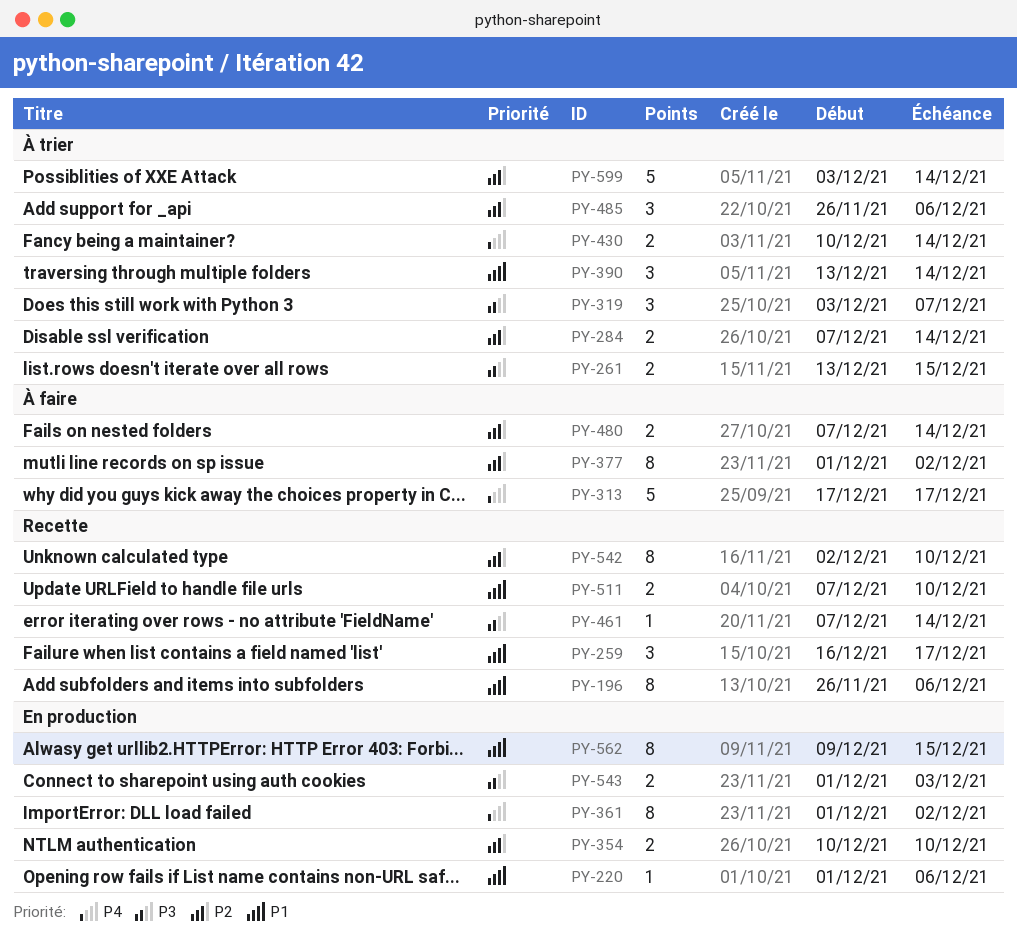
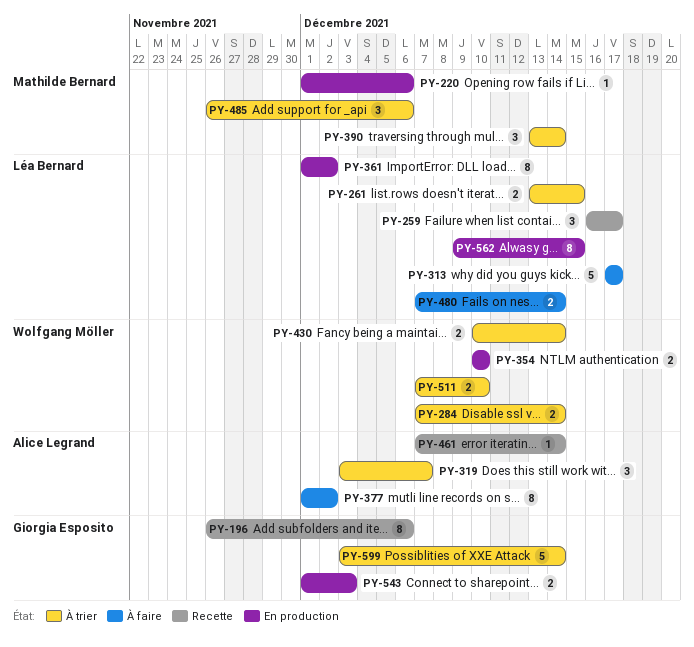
PY-511, status: Recette -> À trier
PY-542: present -> none

